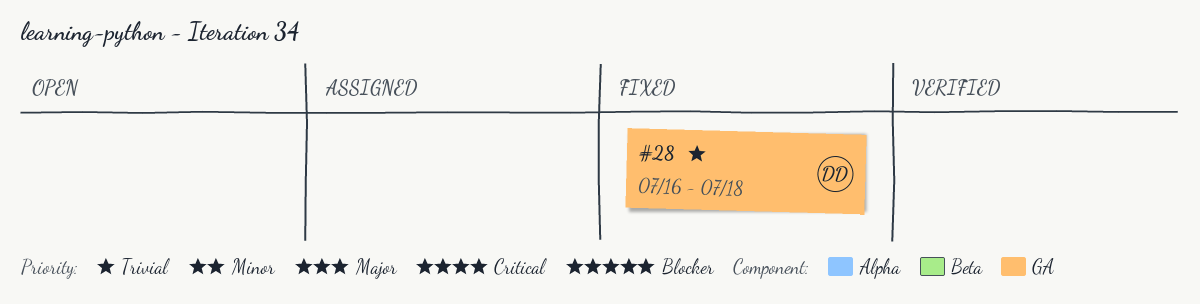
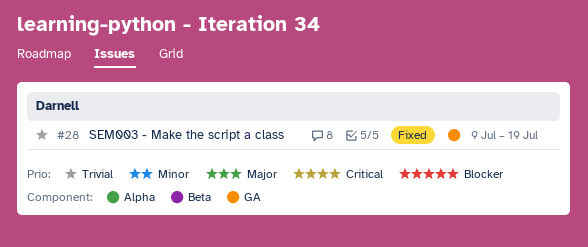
#28, start: Jul 16 -> Jul 9
#28, due: Jul 18 -> Jul 19

